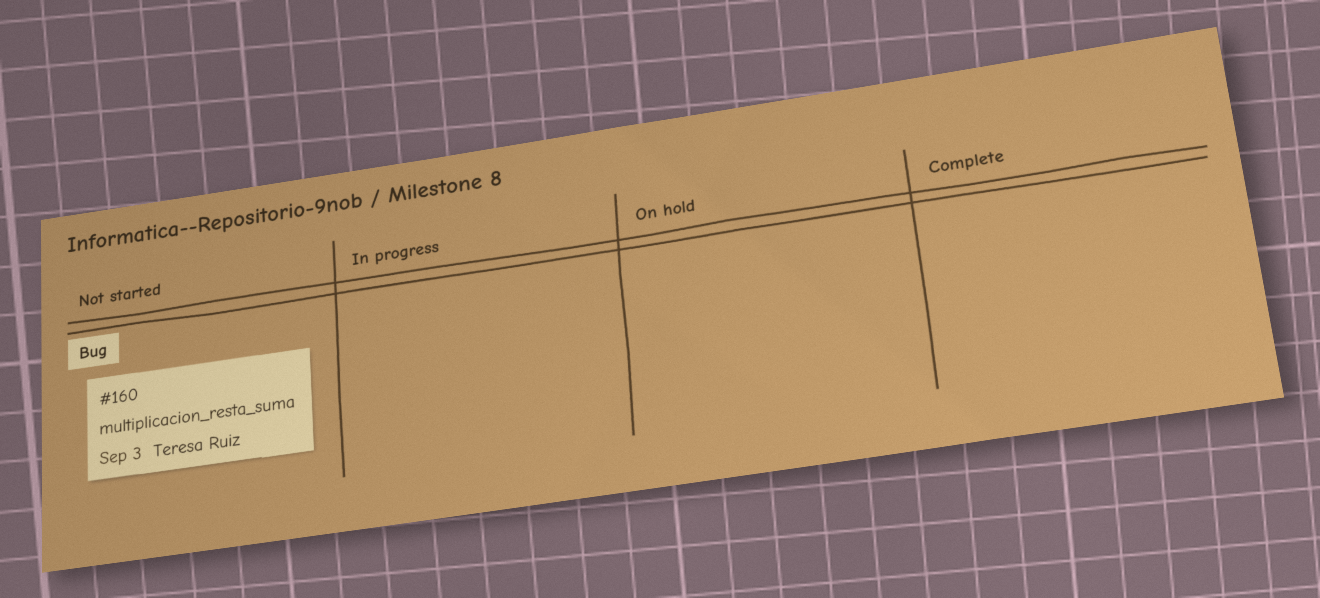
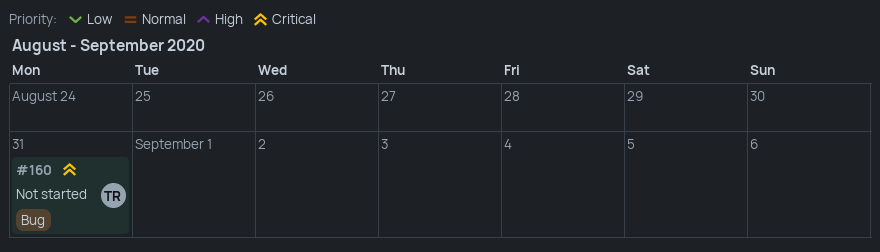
#160, due: Sep 3 -> Aug 31

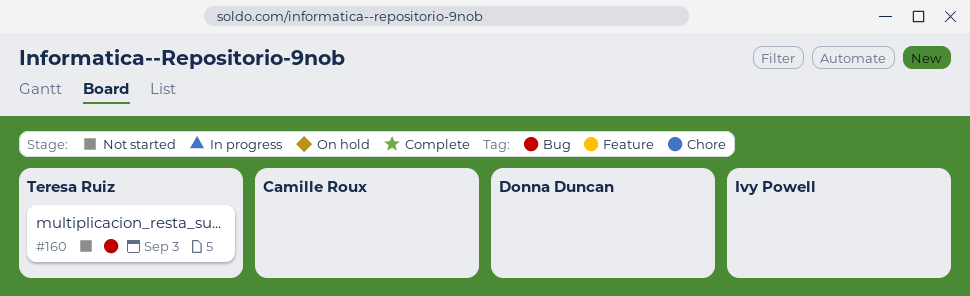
#160, due: Aug 31 -> Sep 3

